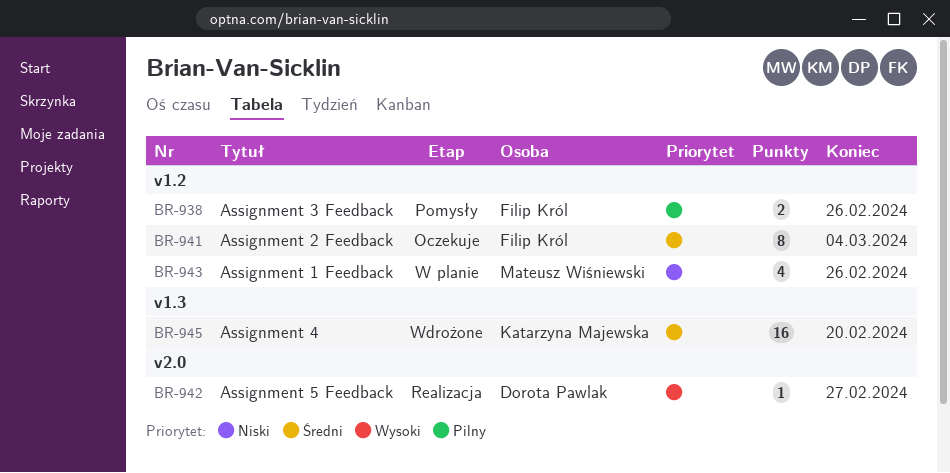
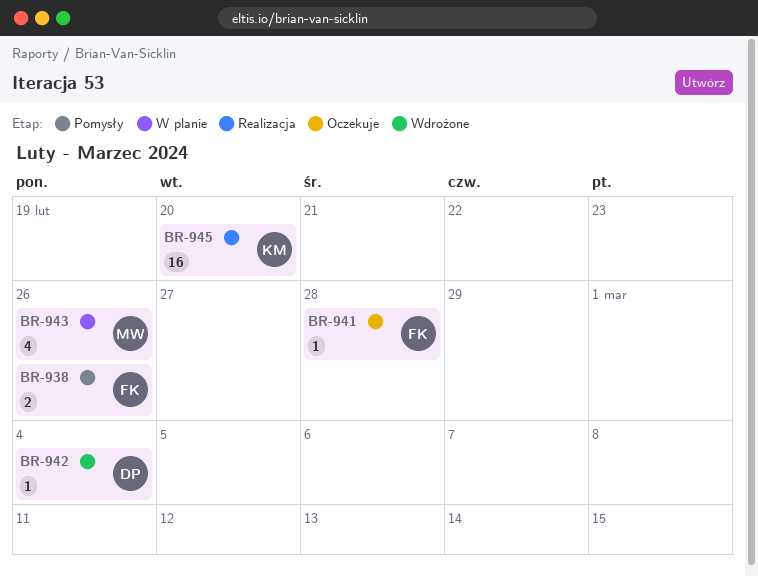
BR-941, estimate: 8 -> 1
BR-941, due: Mar 4 -> Feb 28
BR-942, status: Realizacja -> Wdrożone
BR-942, due: Feb 27 -> Mar 4
BR-945, status: Wdrożone -> Realizacja

